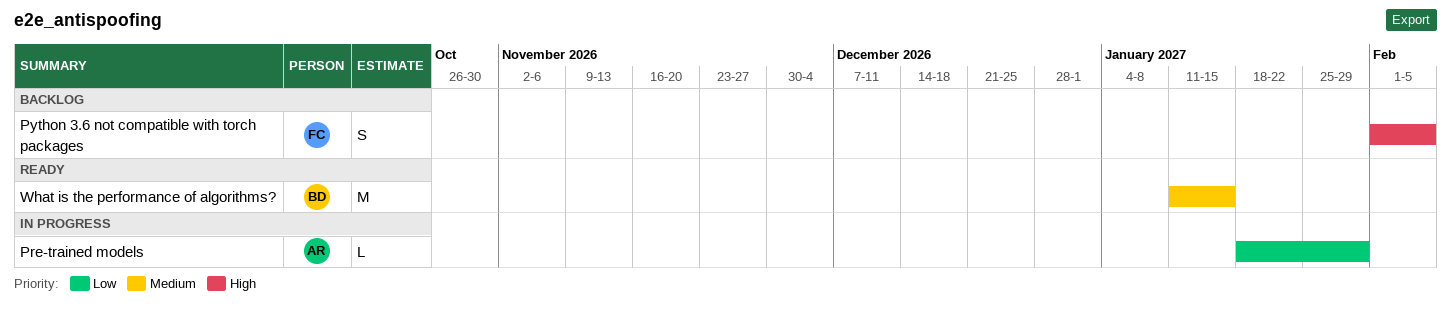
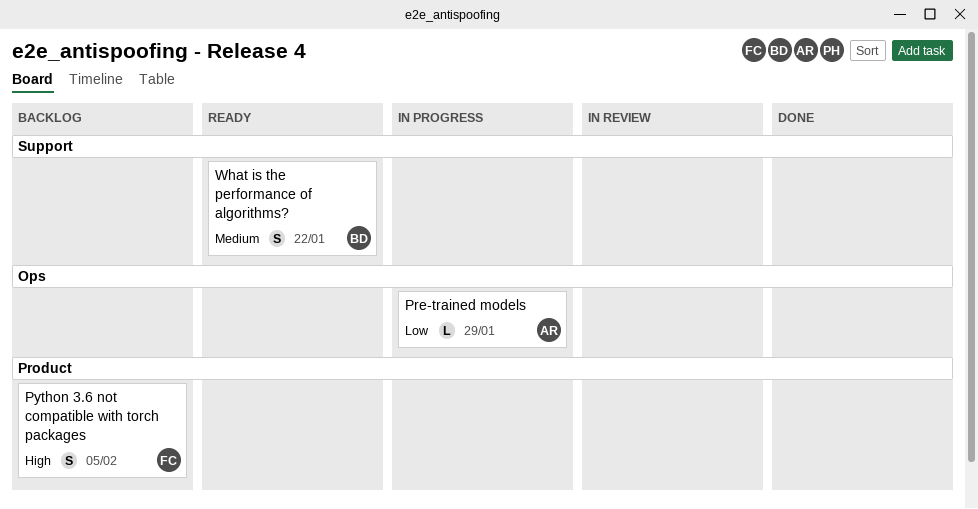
What is the performance of algorithms?, estimate: M -> S
What is the performance of algorithms?, due: Jan 15 -> Jan 22

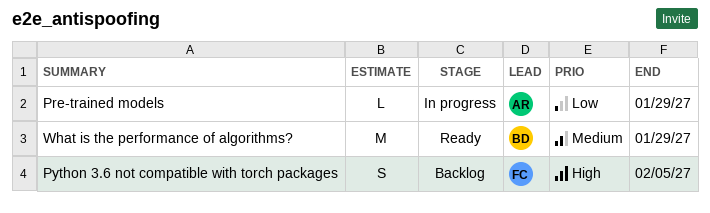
What is the performance of algorithms?, estimate: S -> M
What is the performance of algorithms?, due: Jan 22 -> Jan 29

